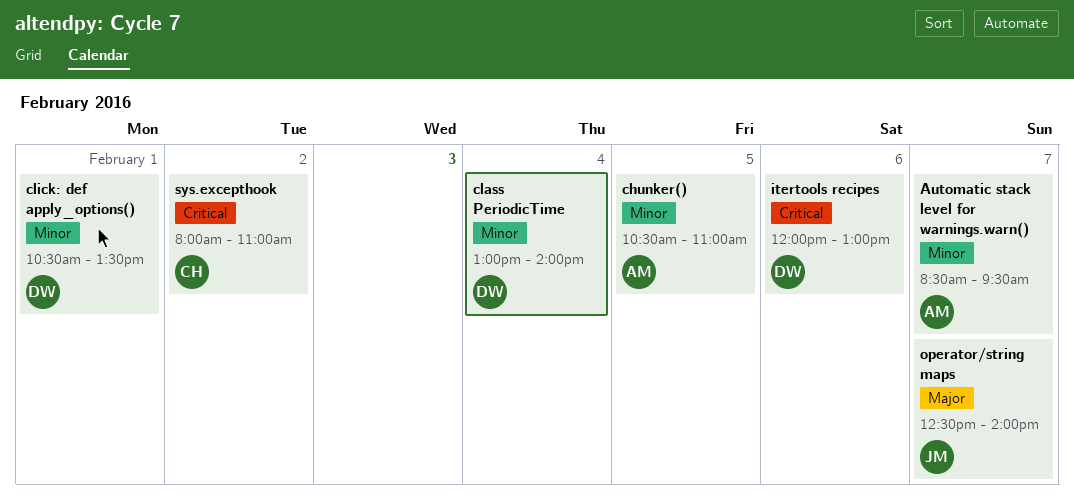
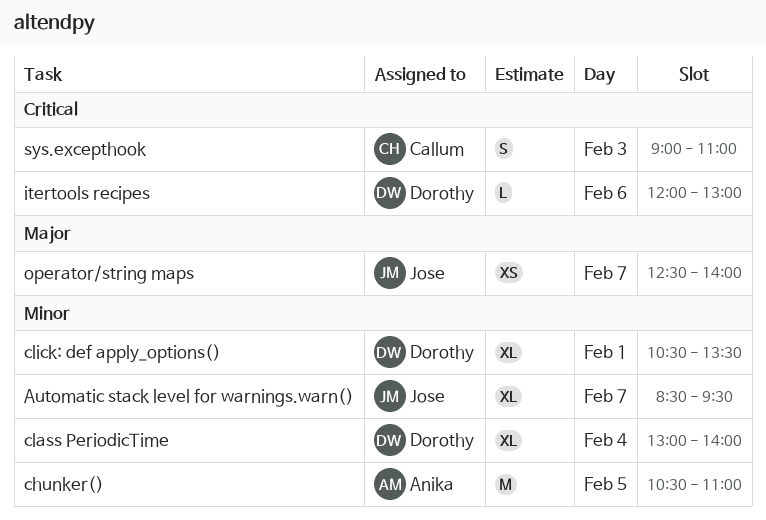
Automatic stack level for warnings.warn(), owner: Anika -> Jose
sys.excepthook, day: Feb 2 -> Feb 3
sys.excepthook, begins: 08:00 -> 09:00

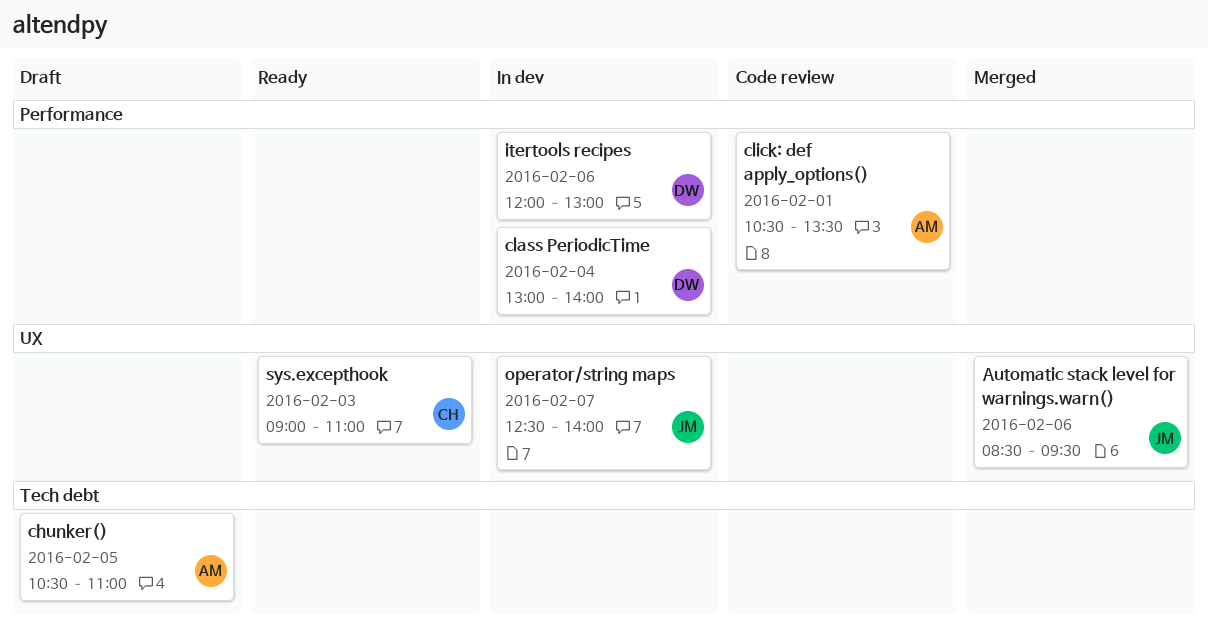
Automatic stack level for warnings.warn(), day: Feb 7 -> Feb 6
click: def apply_options(), owner: Dorothy -> Anika

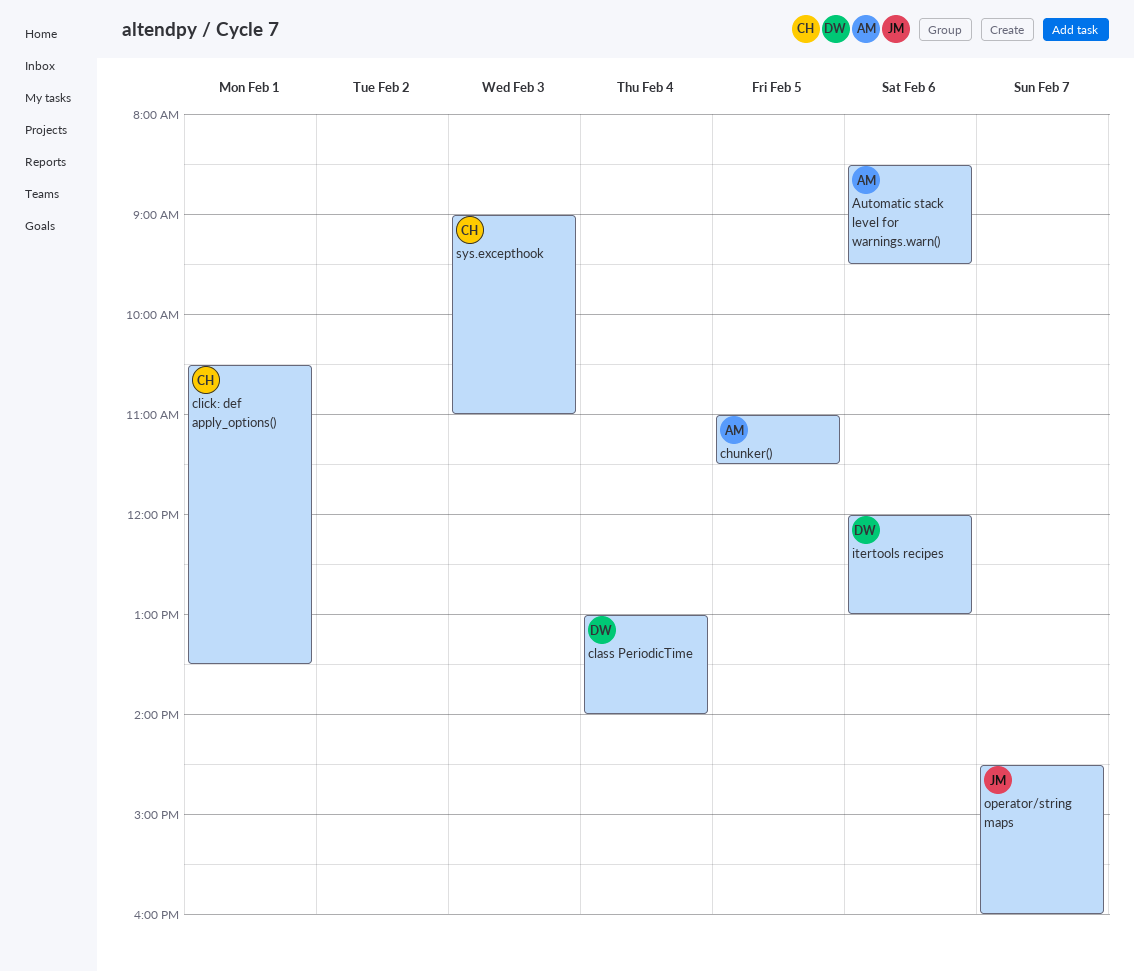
Automatic stack level for warnings.warn(), owner: JM -> AM
chunker(), begins: 10:30 -> 11:00
chunker(), ends: 11:00 -> 11:30
click: def apply_options(), owner: AM -> CH
operator/string maps, begins: 12:30 -> 14:30
operator/string maps, ends: 14:00 -> 16:00

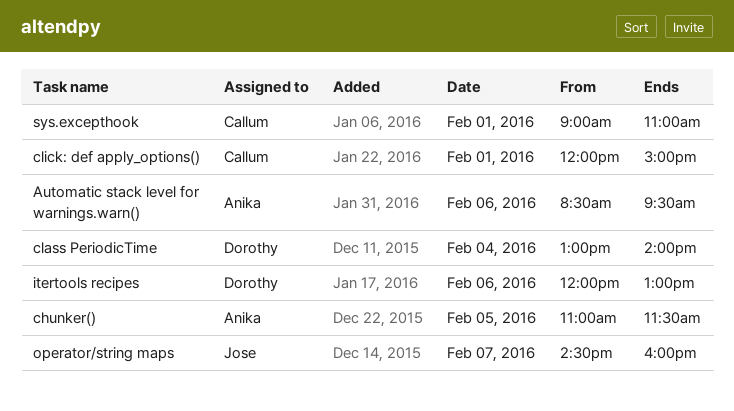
click: def apply_options(), begins: 10:30 -> 12:00
click: def apply_options(), ends: 13:30 -> 15:00
sys.excepthook, day: Feb 3 -> Feb 1

